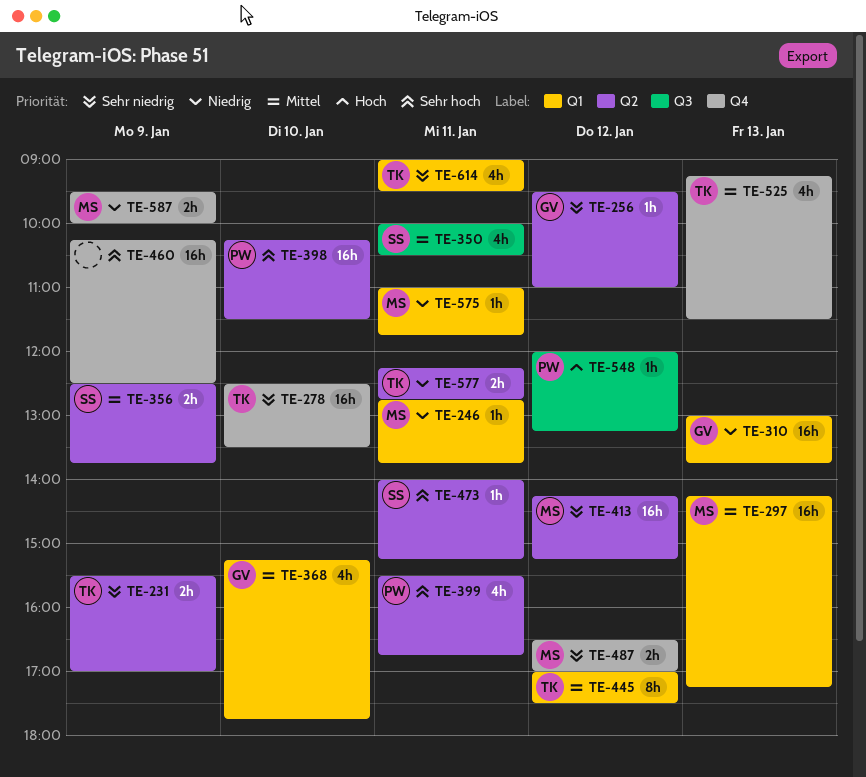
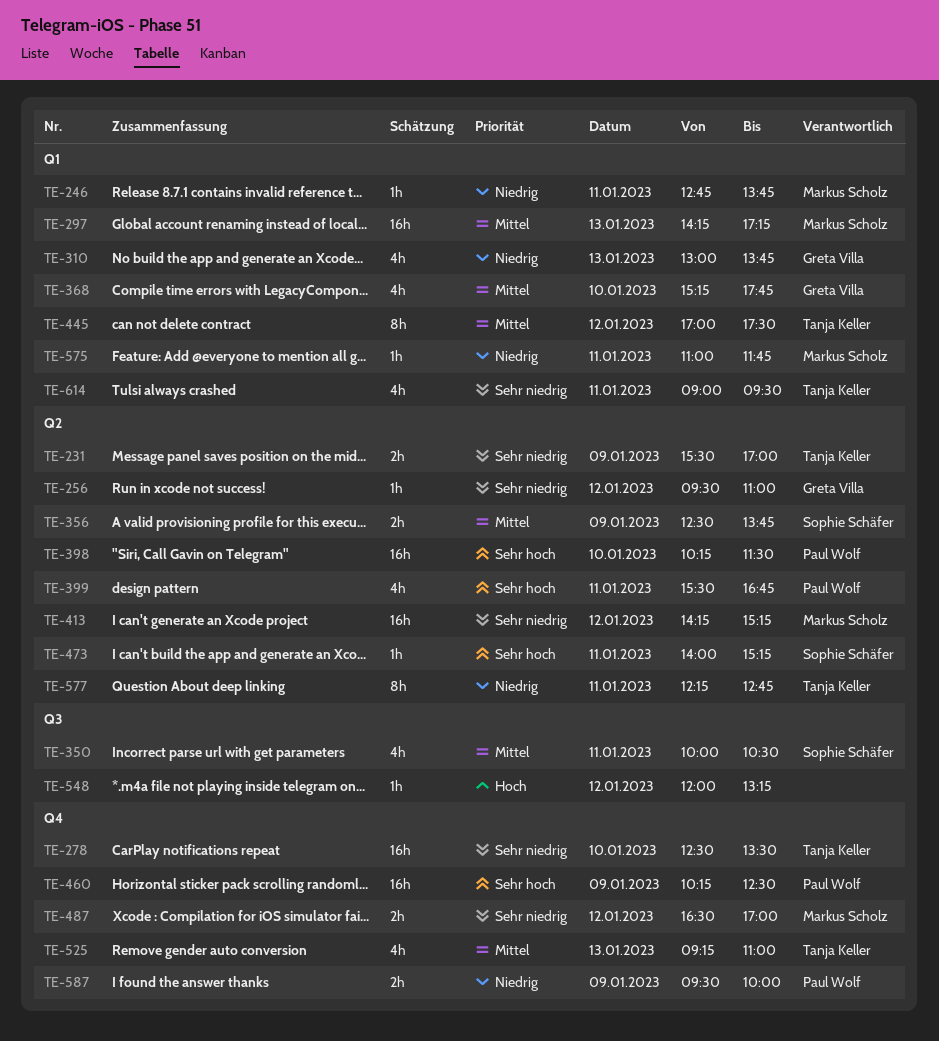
TE-310, estimate: 16h -> 4h
TE-460, owner: none -> Paul Wolf
TE-525, ends: 11:30 -> 11:00
TE-548, owner: Paul Wolf -> none
TE-577, estimate: 2h -> 8h
TE-587, owner: Markus Scholz -> Paul Wolf

